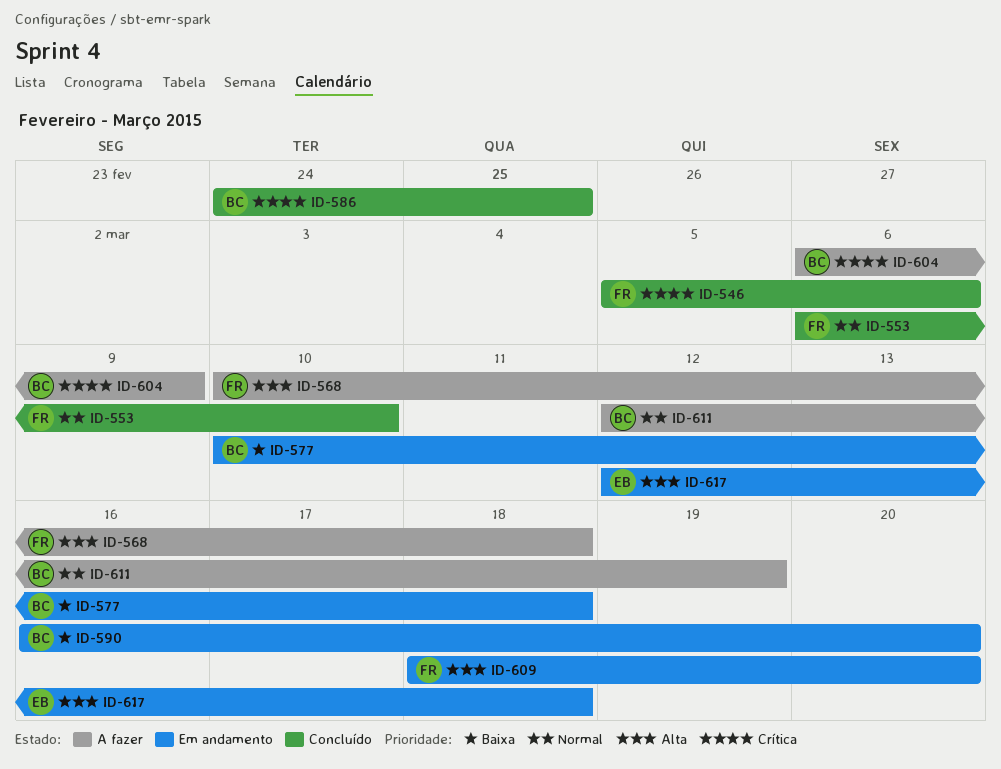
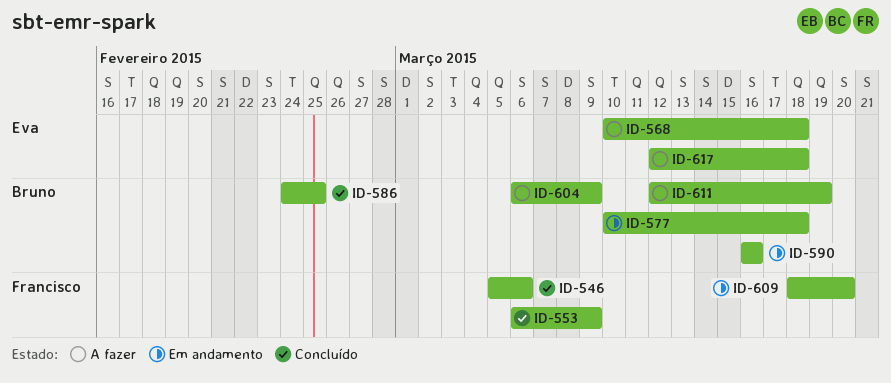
ID-553, due: Mar 10 -> Mar 9
ID-568, owner: Francisco -> Eva
ID-590, due: Mar 20 -> Mar 16
ID-617, status: Em andamento -> A fazer

